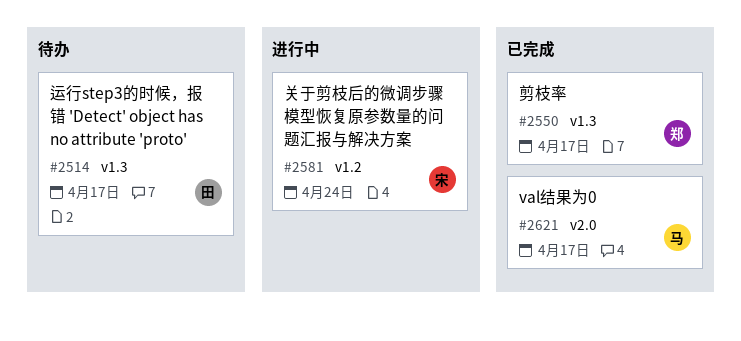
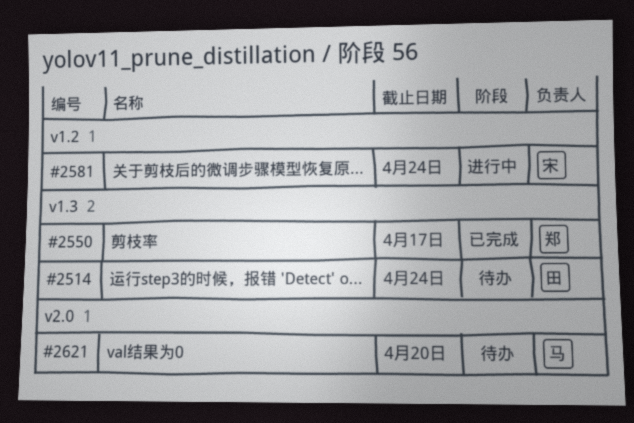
#2514, due: Apr 17 -> Apr 24
#2621, status: 已完成 -> 待办
#2621, due: Apr 17 -> Apr 20

